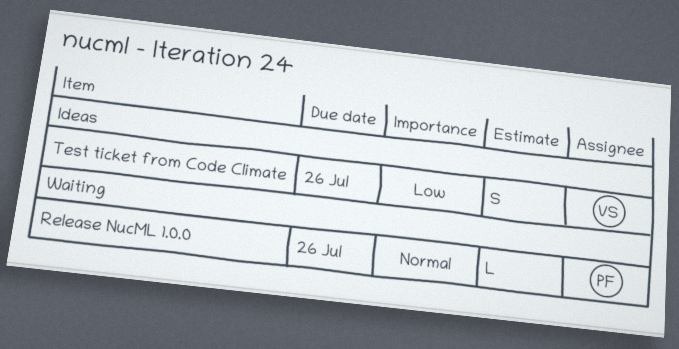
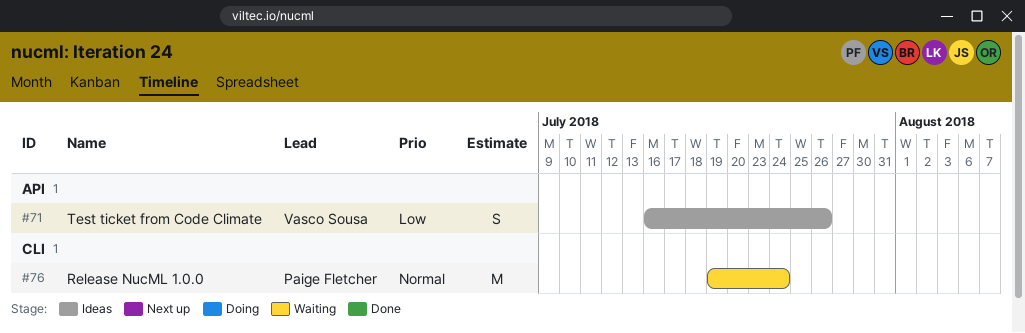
Release NucML 1.0.0, estimate: L -> M
Release NucML 1.0.0, due: Jul 26 -> Jul 24

